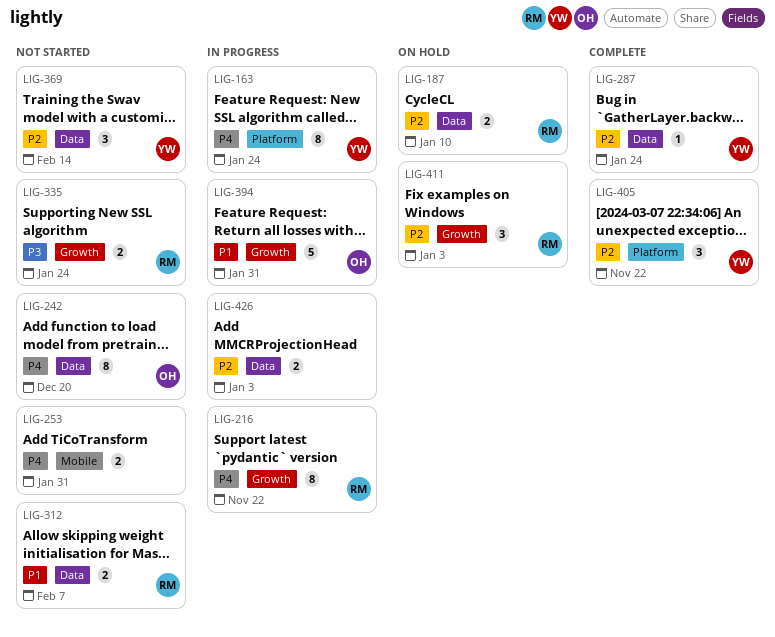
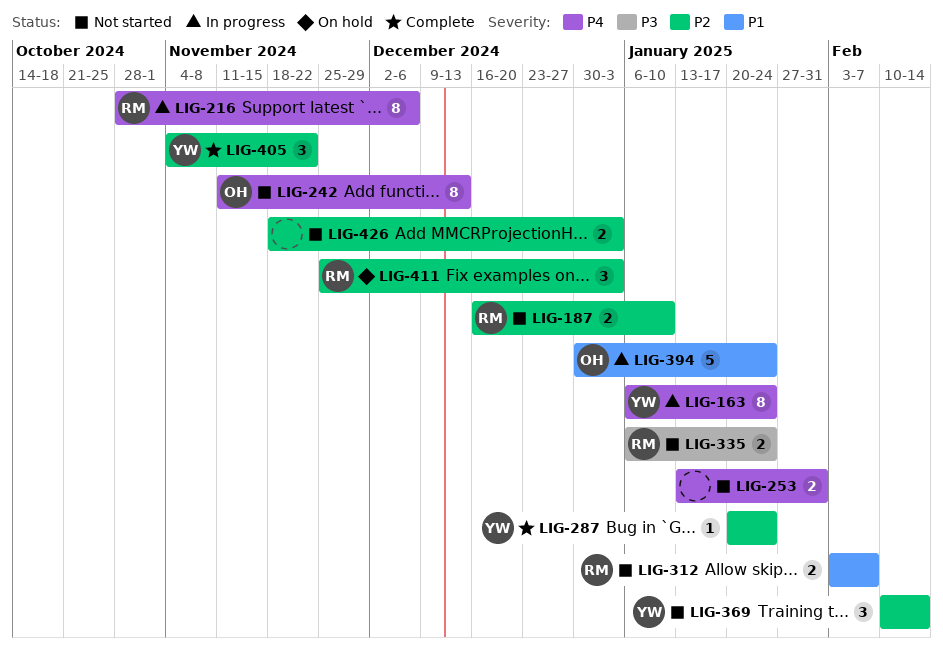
LIG-187, status: On hold -> Not started
LIG-216, due: Nov 22 -> Dec 6
LIG-242, due: Dec 20 -> Dec 13
LIG-394, due: Jan 31 -> Jan 24
LIG-426, status: In progress -> Not started

